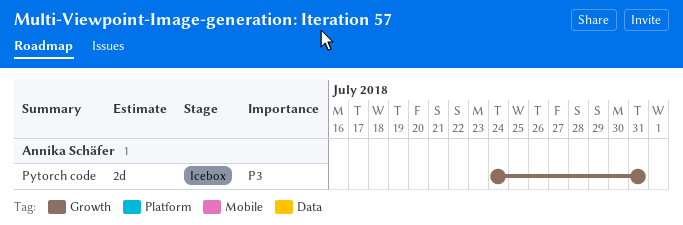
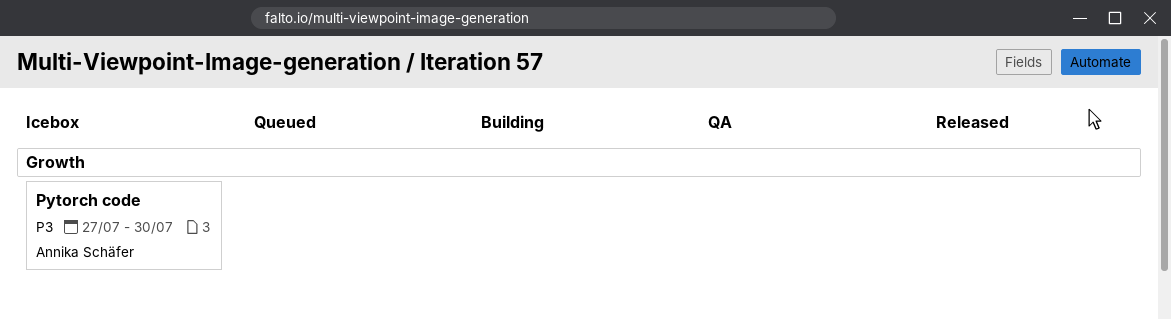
Pytorch code, start: Jul 24 -> Jul 27
Pytorch code, due: Jul 31 -> Jul 30

